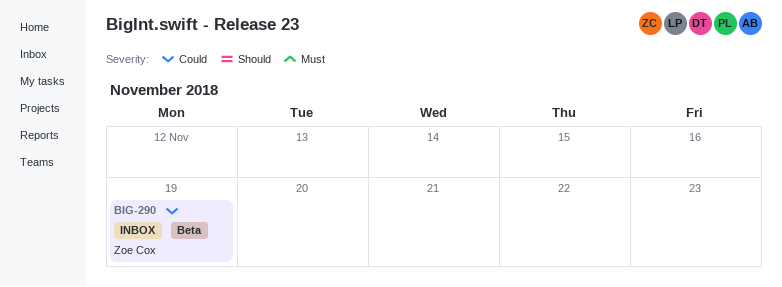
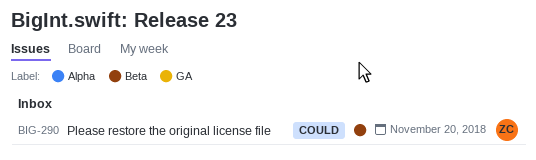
BIG-290, due: Nov 19 -> Nov 20

